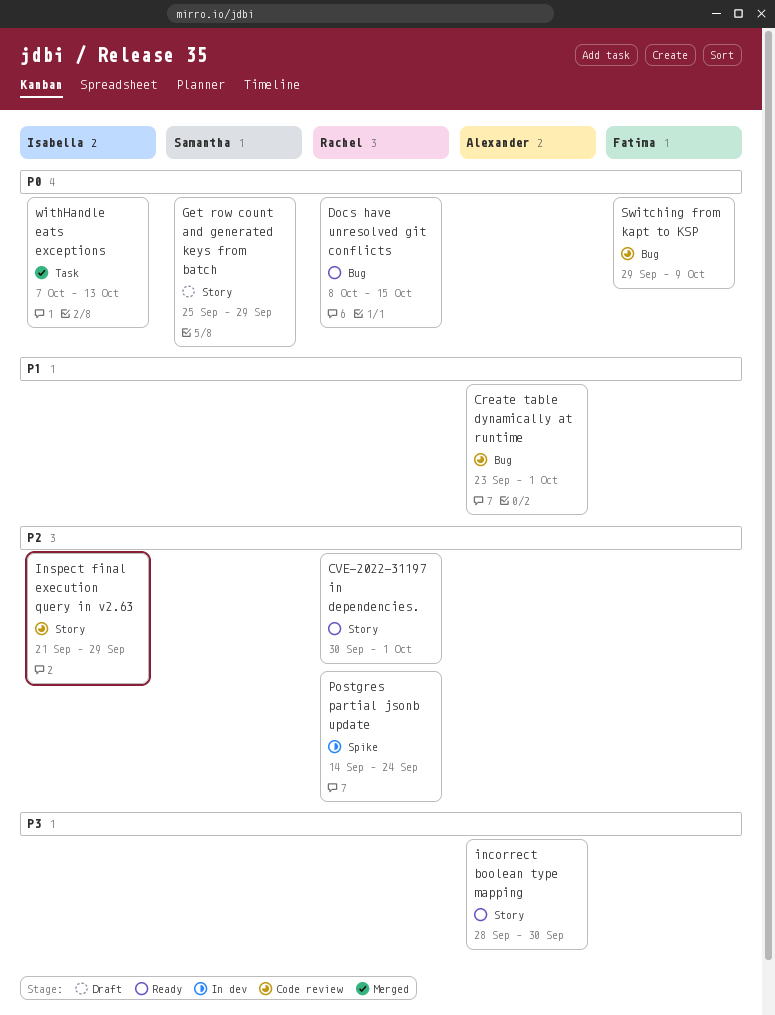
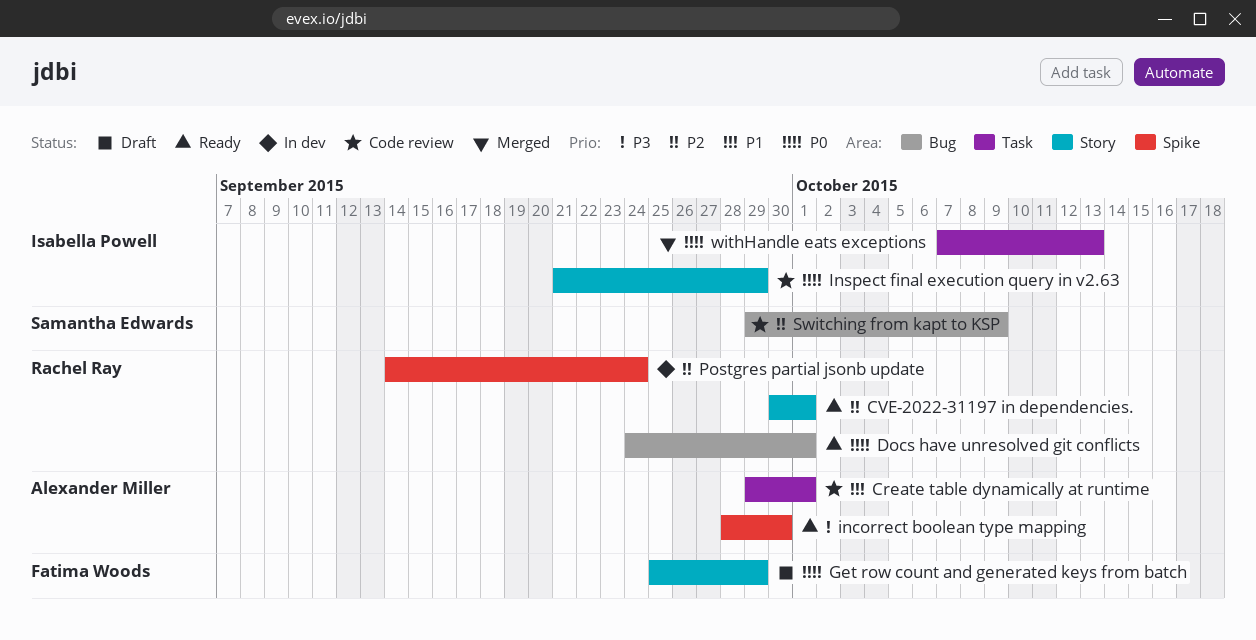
Create table dynamically at runtime, label: Bug -> Task
Create table dynamically at runtime, start: Sep 23 -> Sep 29
Docs have unresolved git conflicts, start: Oct 8 -> Sep 24
Docs have unresolved git conflicts, due: Oct 15 -> Oct 1
Get row count and generated keys from batch, owner: Samantha Edwards -> Fatima Woods
incorrect boolean type mapping, label: Story -> Spike
Inspect final execution query in v2.63, priority: P2 -> P0
Switching from kapt to KSP, owner: Fatima Woods -> Samantha Edwards
Switching from kapt to KSP, priority: P0 -> P2

